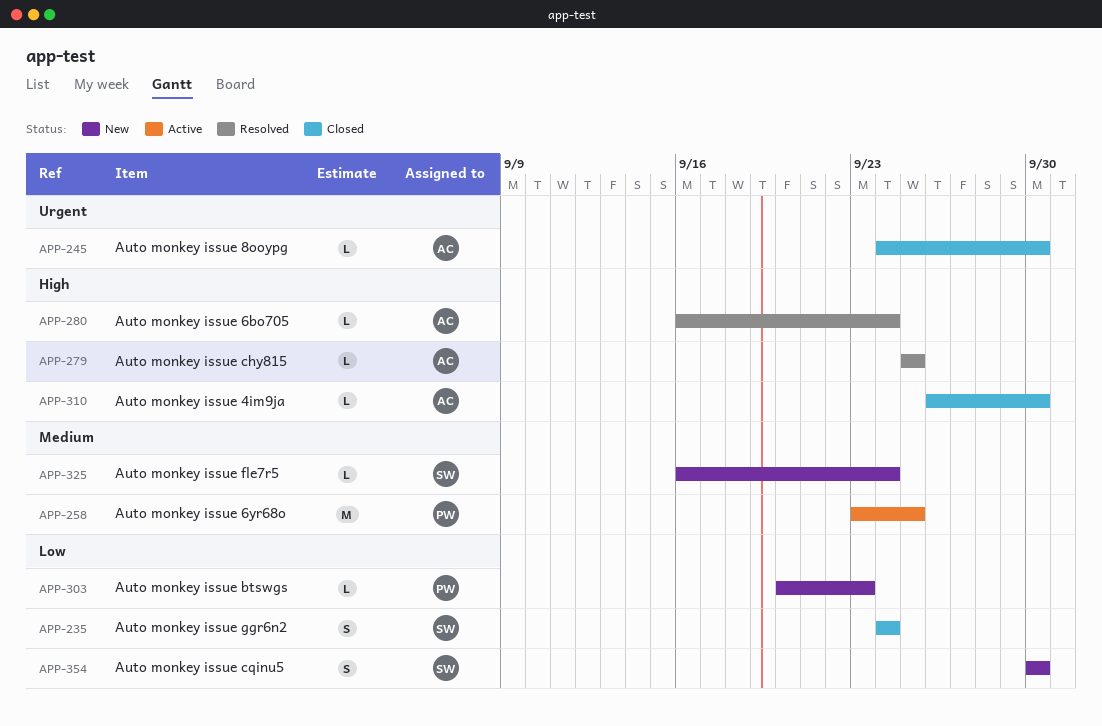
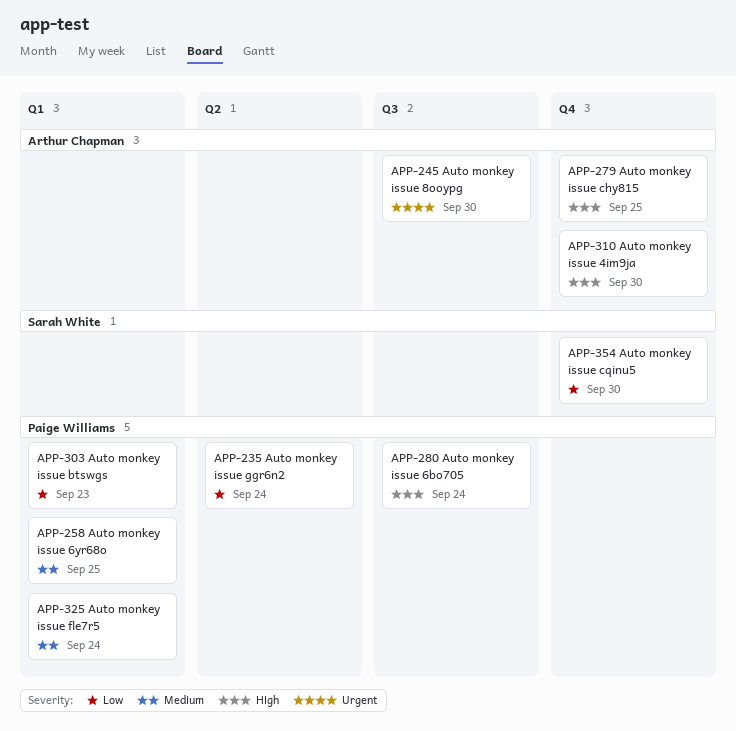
APP-235, owner: Sarah White -> Paige Williams
APP-280, owner: Arthur Chapman -> Paige Williams
APP-325, owner: Sarah White -> Paige Williams

